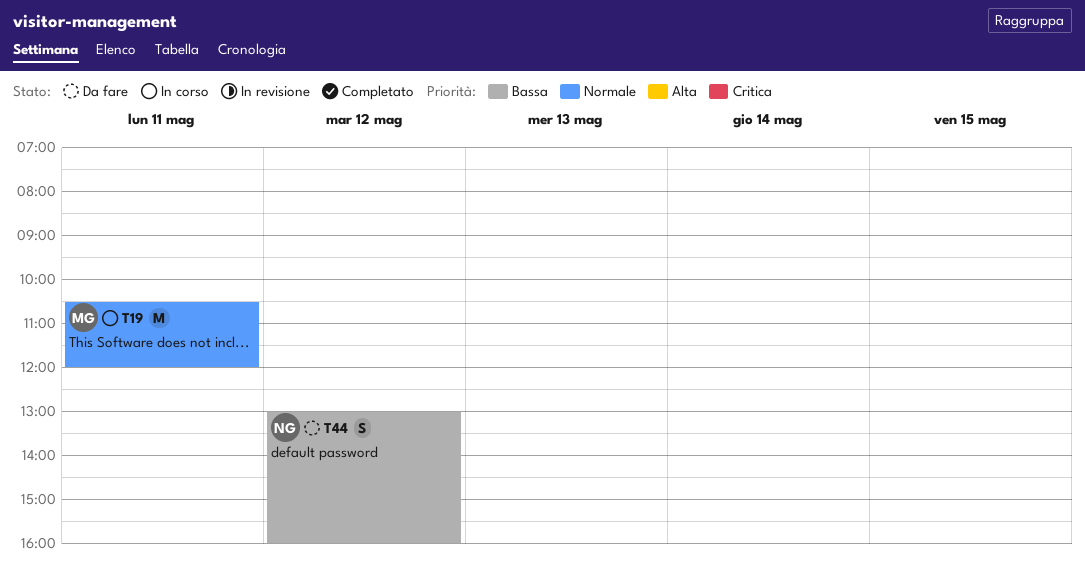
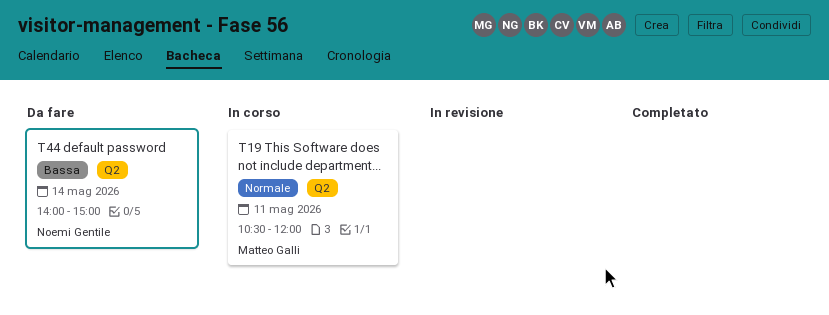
T44, day: May 12 -> May 14
T44, begins: 13:00 -> 14:00
T44, ends: 16:00 -> 15:00

